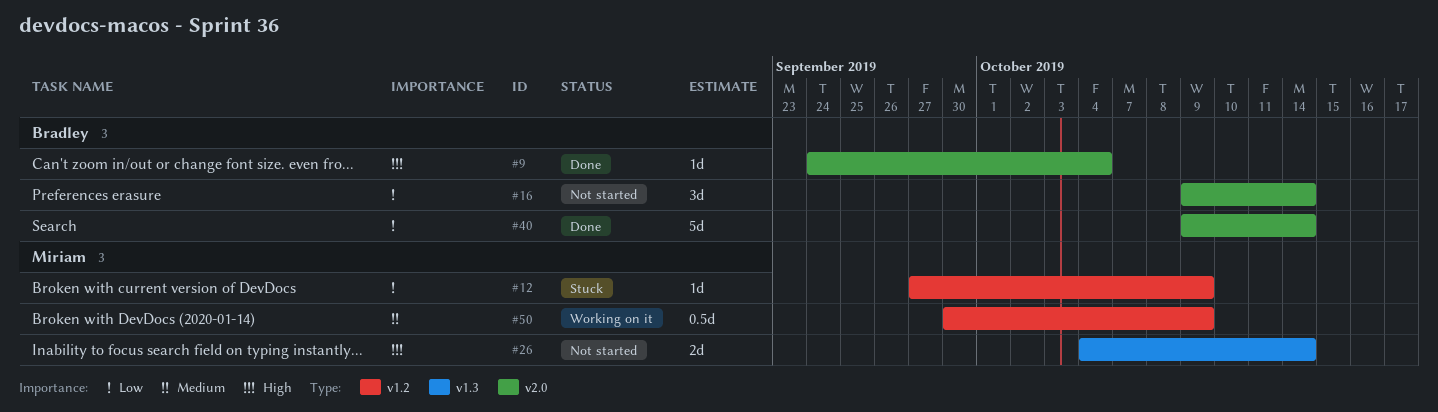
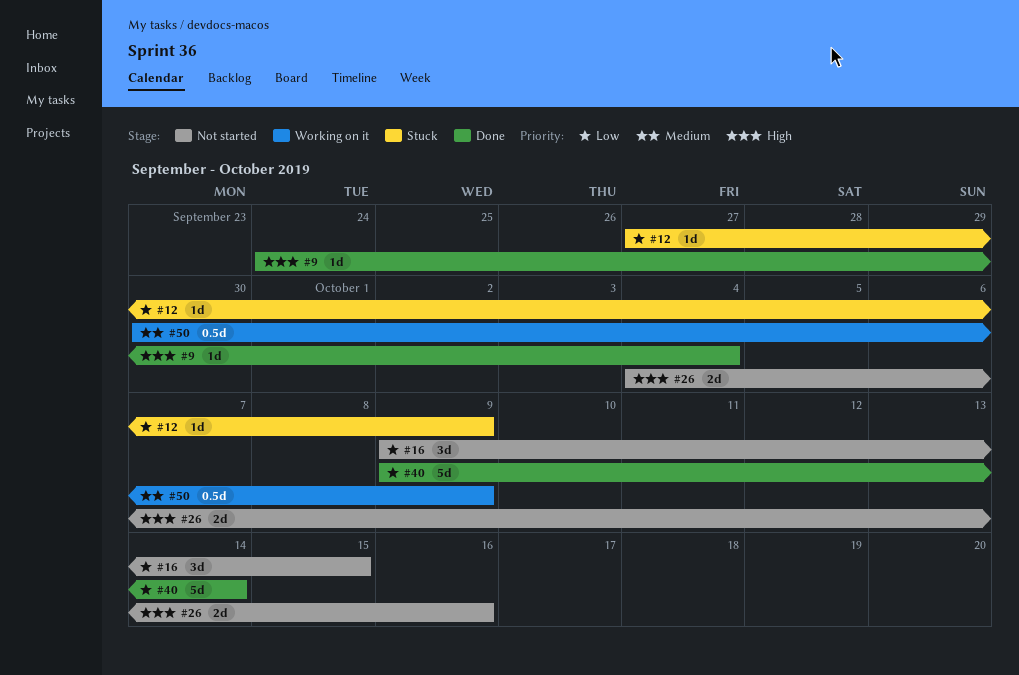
#16, due: Oct 14 -> Oct 15
#26, due: Oct 14 -> Oct 16

